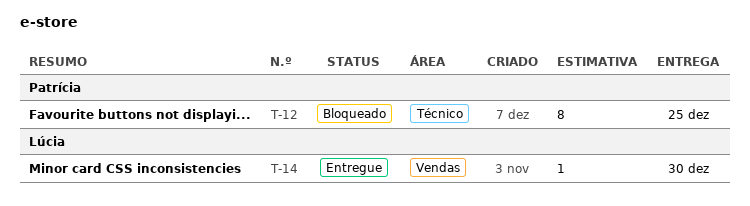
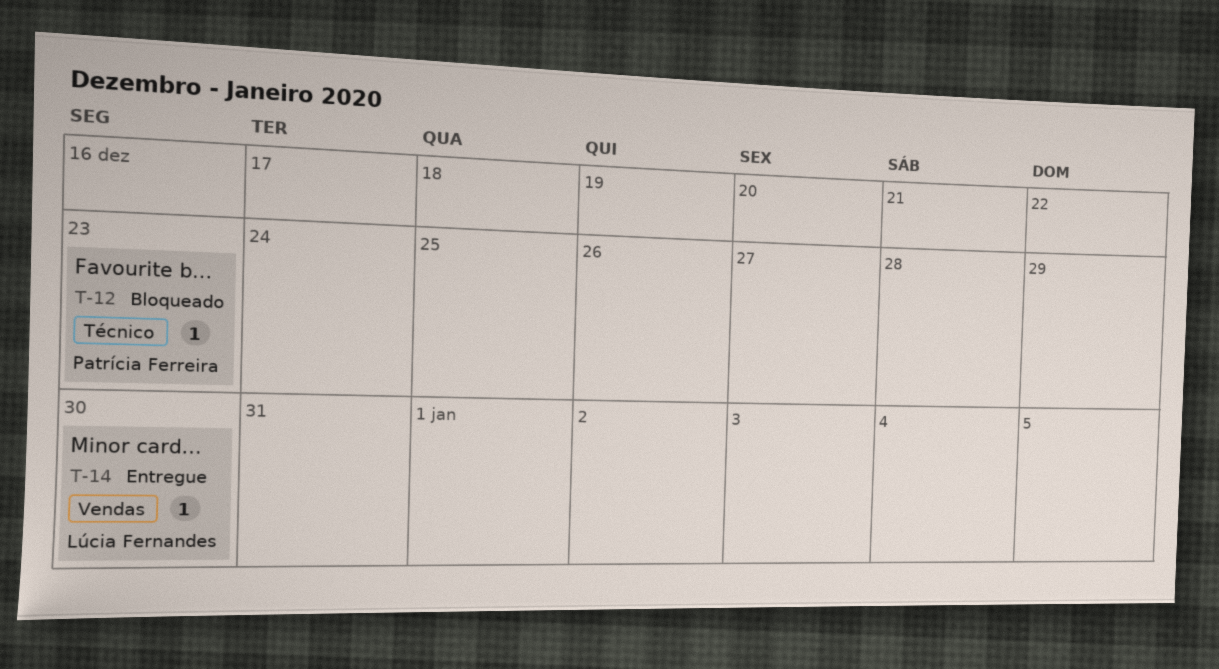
T-12, estimate: 8 -> 1
T-12, due: Dec 25 -> Dec 23

